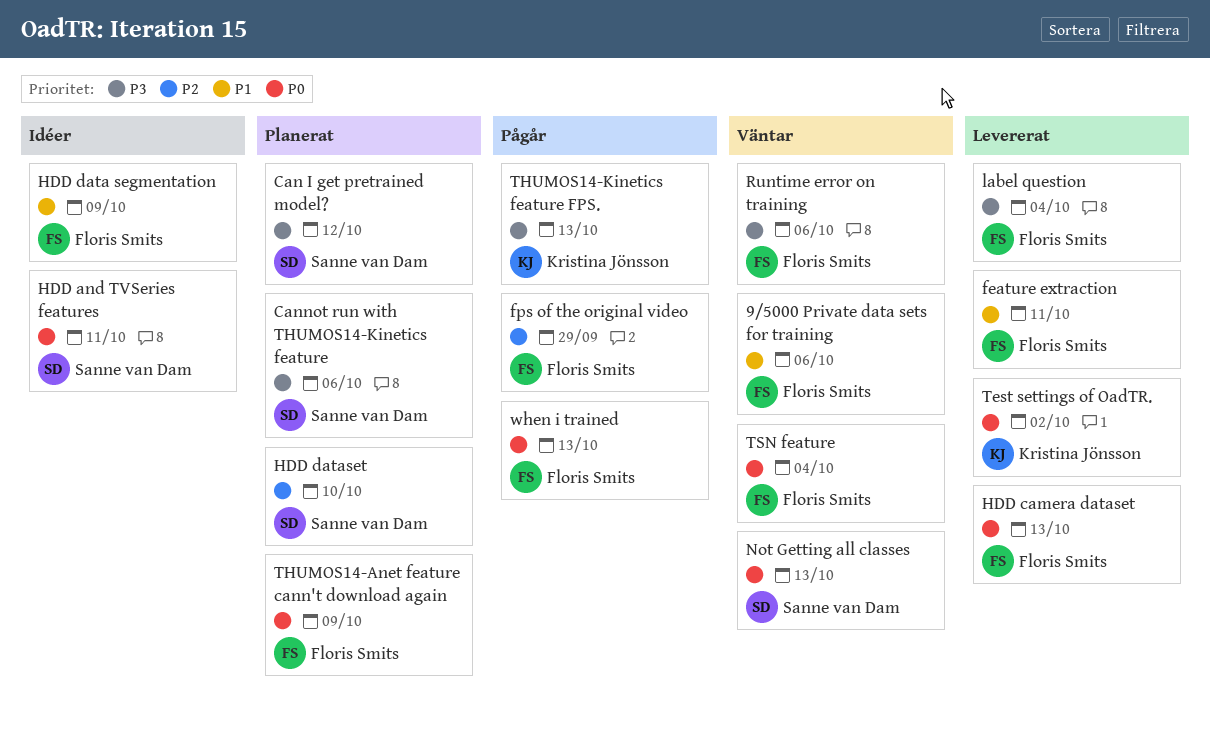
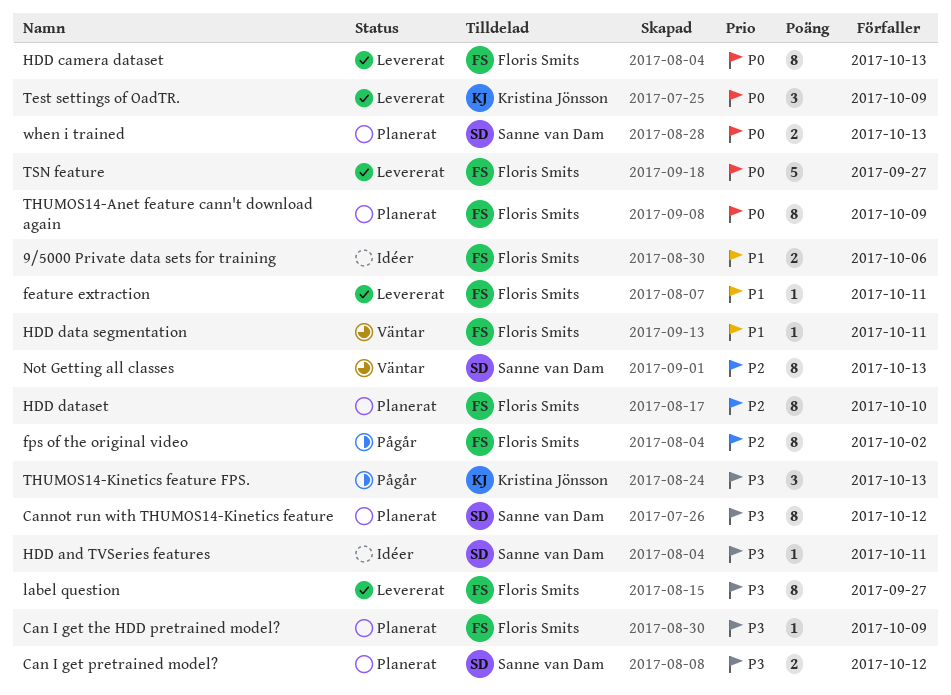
9/5000 Private data sets for training, status: Väntar -> Idéer
Can I get the HDD pretrained model?: none -> present
Cannot run with THUMOS14-Kinetics feature, due: Oct 6 -> Oct 12
fps of the original video, due: Sep 29 -> Oct 2
HDD and TVSeries features, priority: P0 -> P3
HDD data segmentation, status: Idéer -> Väntar
HDD data segmentation, due: Oct 9 -> Oct 11
HDD dataset, owner: Sanne van Dam -> Floris Smits
label question, due: Oct 4 -> Sep 27
Not Getting all classes, priority: P0 -> P2
Runtime error on training: present -> none
Test settings of OadTR., due: Oct 2 -> Oct 9
TSN feature, status: Väntar -> Levererat
TSN feature, due: Oct 4 -> Sep 27
when i trained, status: Pågår -> Planerat
when i trained, owner: Floris Smits -> Sanne van Dam

